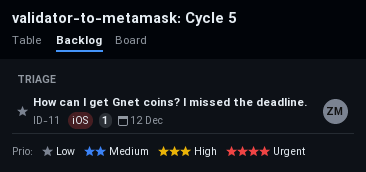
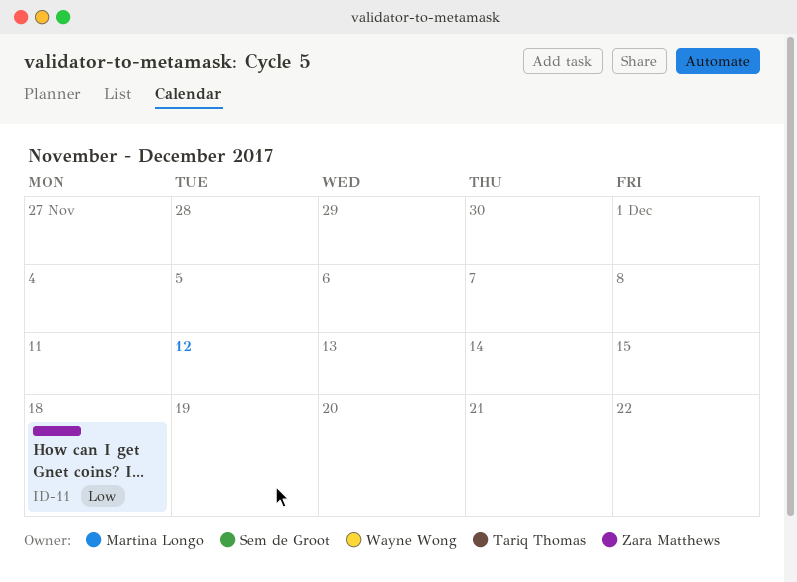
ID-11, due: Dec 12 -> Dec 18

